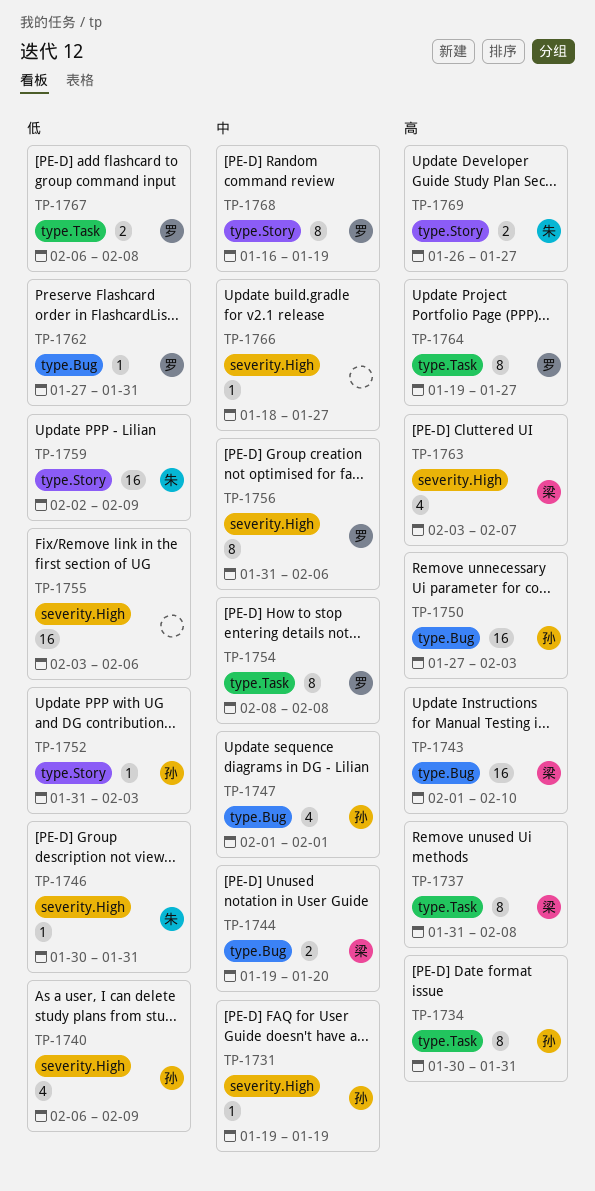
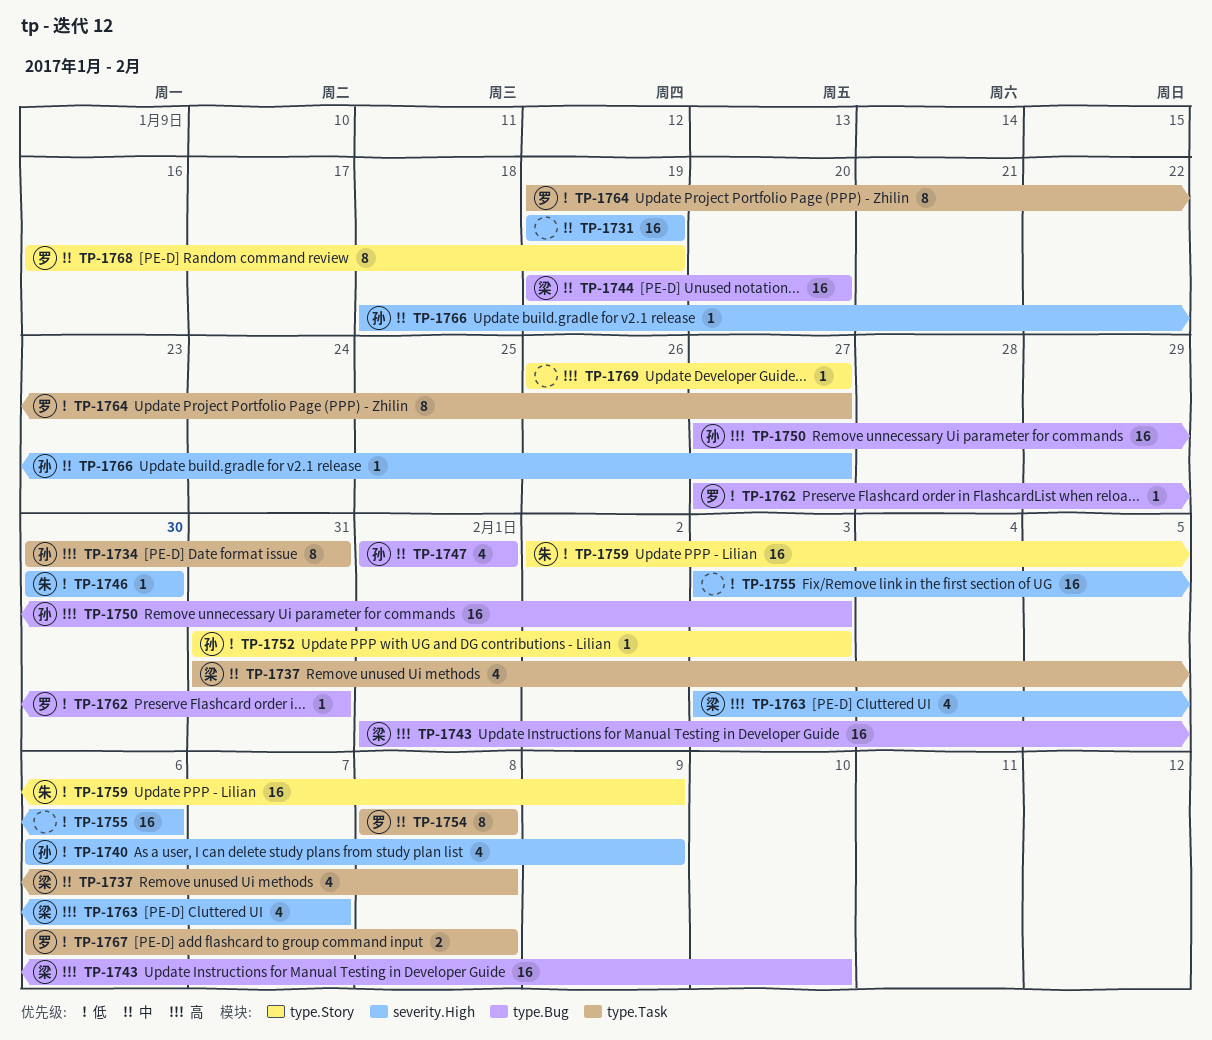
TP-1731, owner: 孙 -> none
TP-1731, estimate: 1 -> 16
TP-1737, priority: 高 -> 中
TP-1737, estimate: 8 -> 4
TP-1744, estimate: 2 -> 16
TP-1746, due: Jan 31 -> Jan 30
TP-1756: present -> none
TP-1764, priority: 高 -> 低
TP-1766, owner: none -> 孙
TP-1769, owner: 朱 -> none
TP-1769, estimate: 2 -> 1

